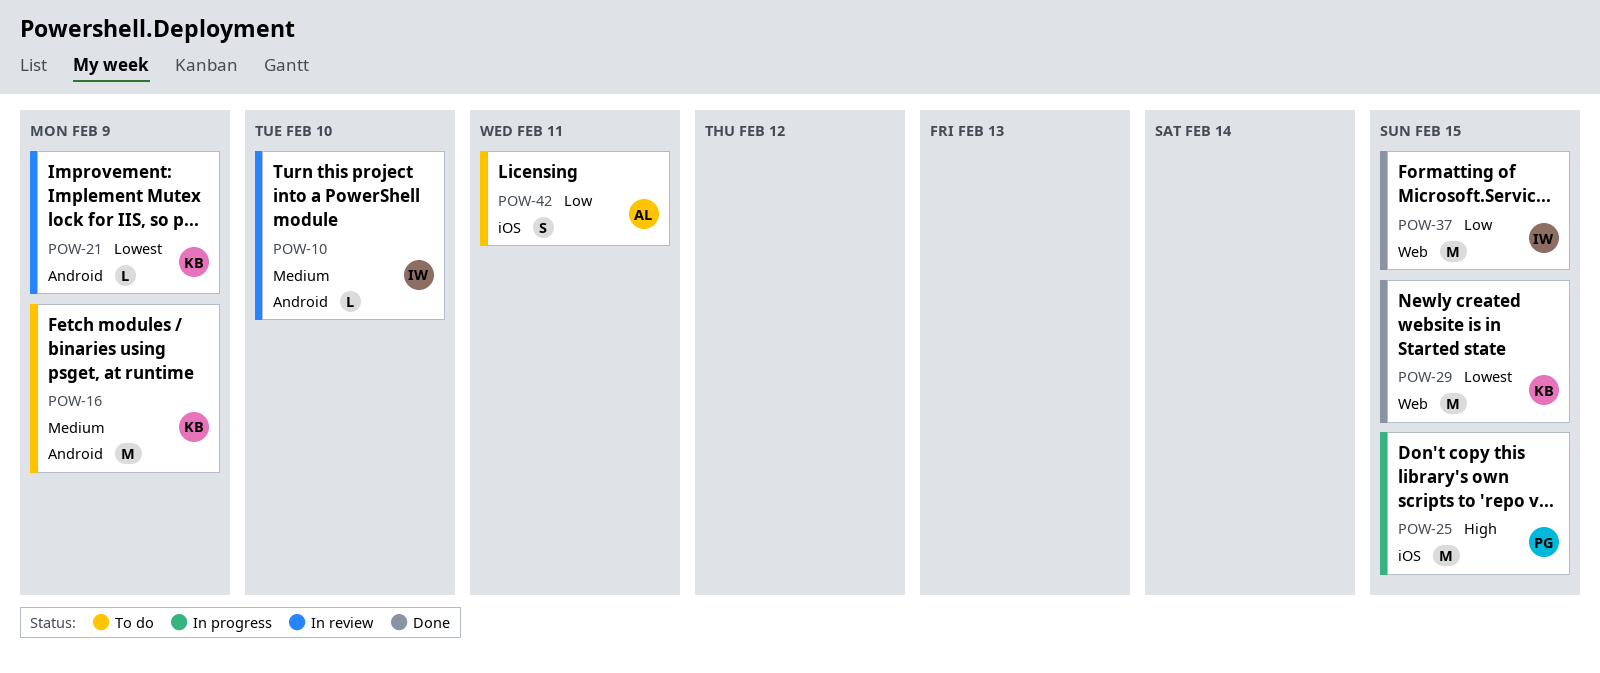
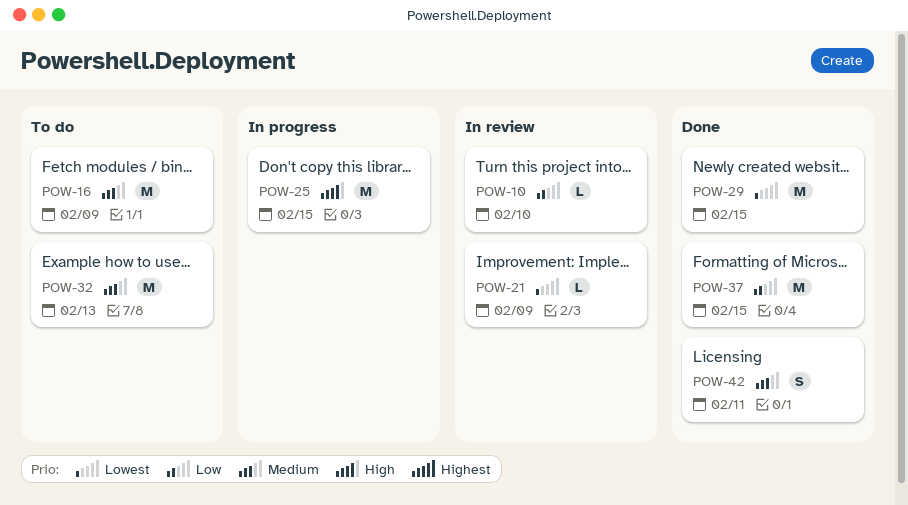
POW-10, priority: Medium -> Low
POW-32: none -> present
POW-42, status: To do -> Done
POW-42, priority: Low -> Medium

